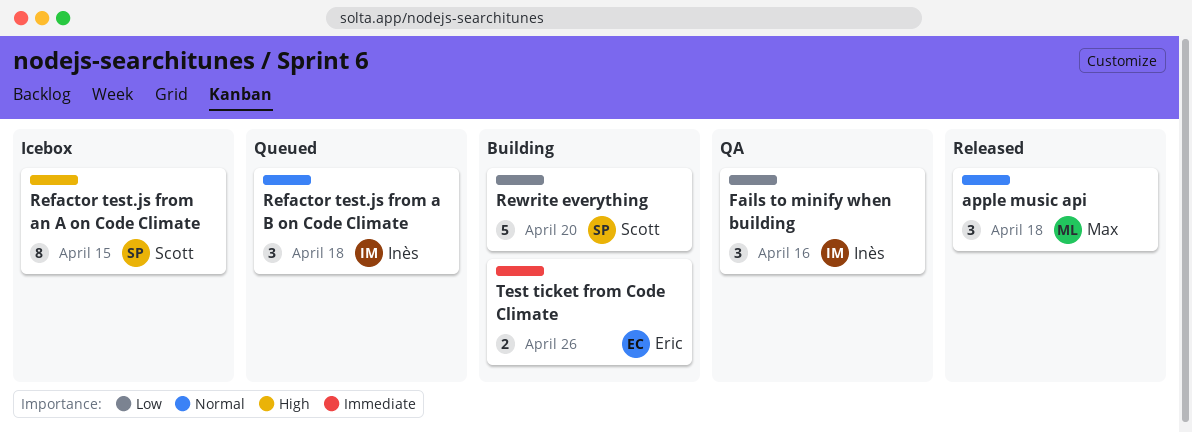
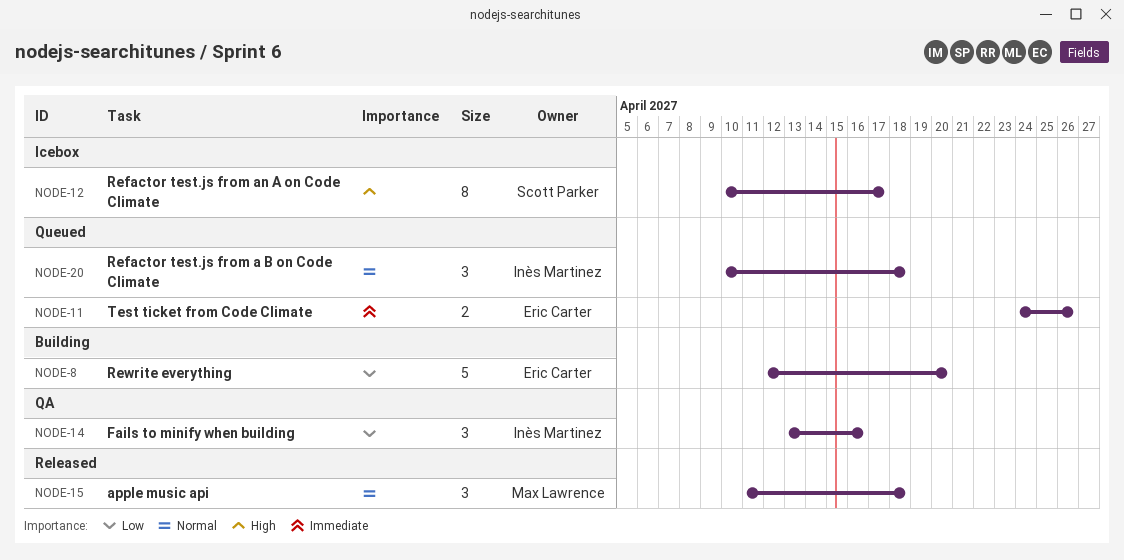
Refactor test.js from an A on Code Climate, due: Apr 15 -> Apr 17
Rewrite everything, owner: Scott Parker -> Eric Carter
Test ticket from Code Climate, status: Building -> Queued

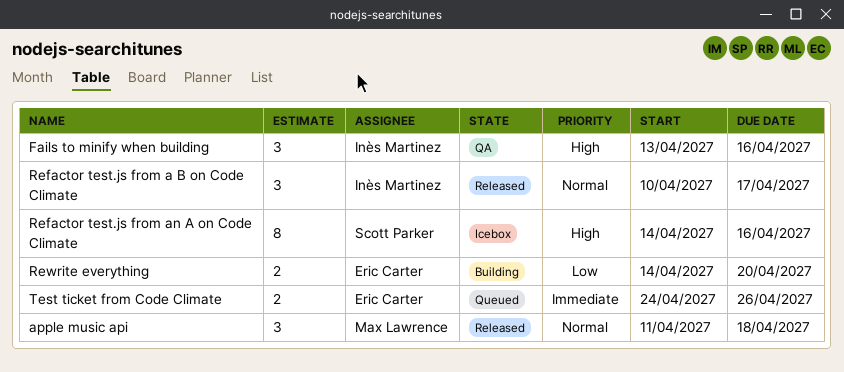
Fails to minify when building, priority: Low -> High
Refactor test.js from a B on Code Climate, status: Queued -> Released
Refactor test.js from a B on Code Climate, due: Apr 18 -> Apr 17
Refactor test.js from an A on Code Climate, start: Apr 10 -> Apr 14
Refactor test.js from an A on Code Climate, due: Apr 17 -> Apr 16
Rewrite everything, estimate: 5 -> 2
Rewrite everything, start: Apr 12 -> Apr 14

